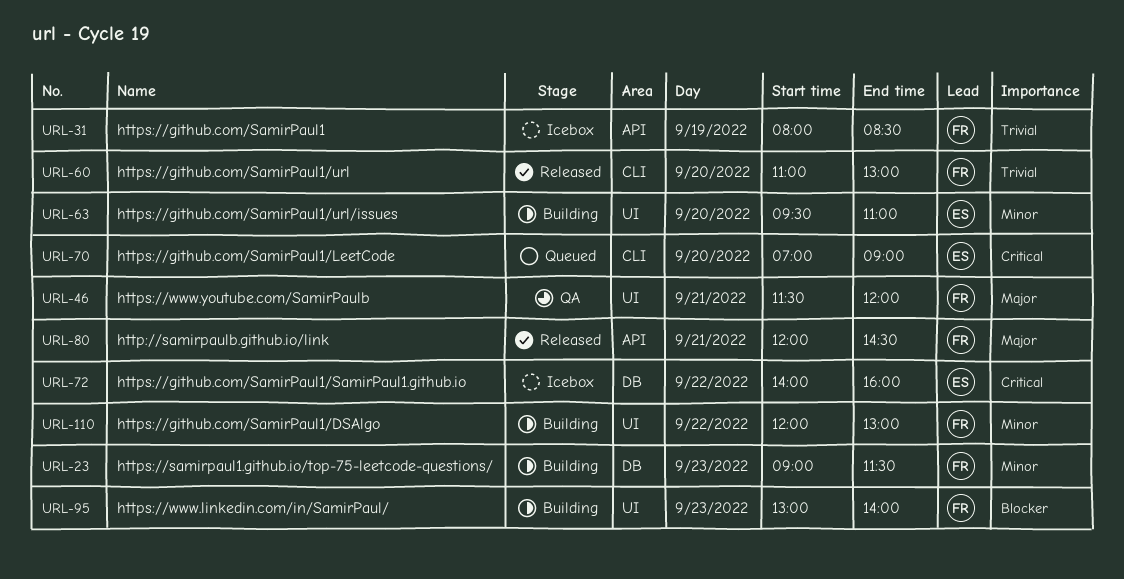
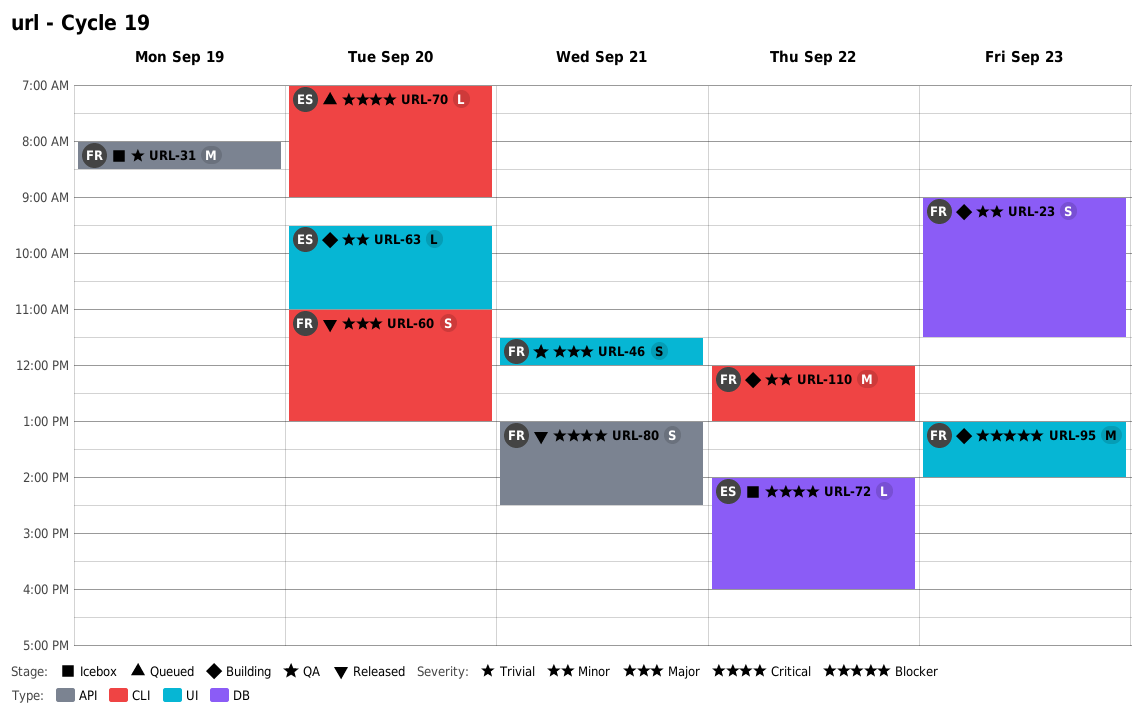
URL-60, priority: Trivial -> Major
URL-80, priority: Major -> Critical
URL-80, begins: 12:00 -> 13:00
URL-110, label: UI -> CLI

